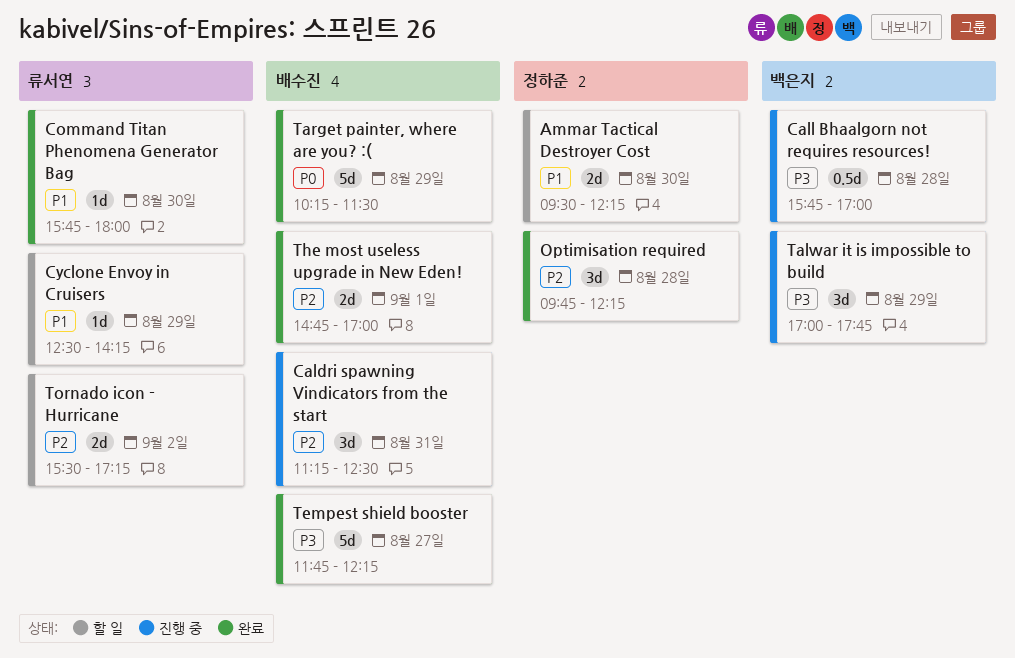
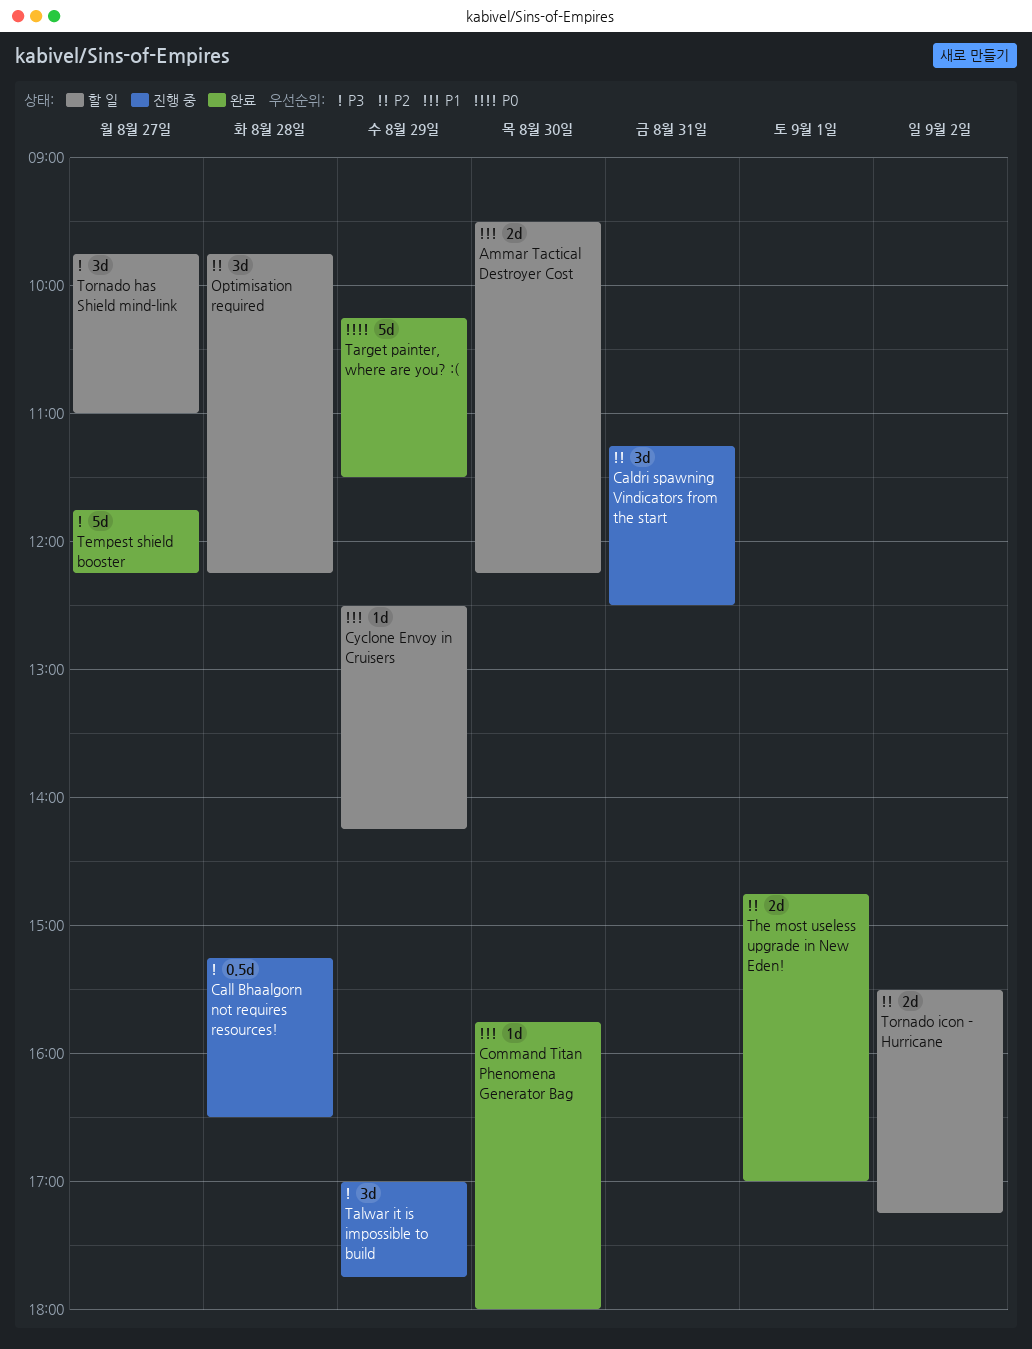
Call Bhaalgorn not requires resources!, begins: 15:45 -> 15:15
Call Bhaalgorn not requires resources!, ends: 17:00 -> 16:30
Optimisation required, status: 완료 -> 할 일
Tornado has Shield mind-link: none -> present

